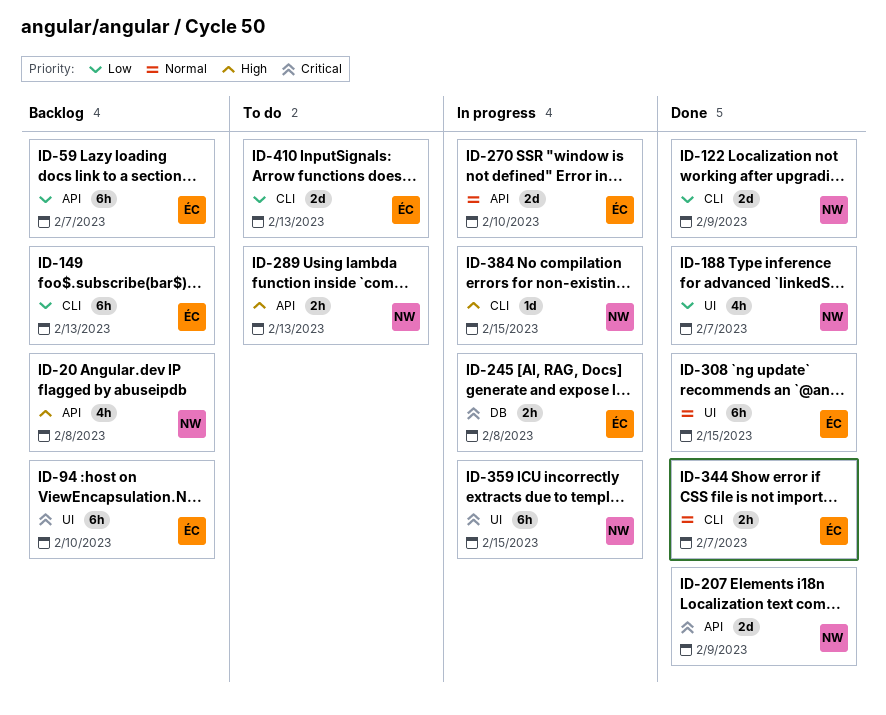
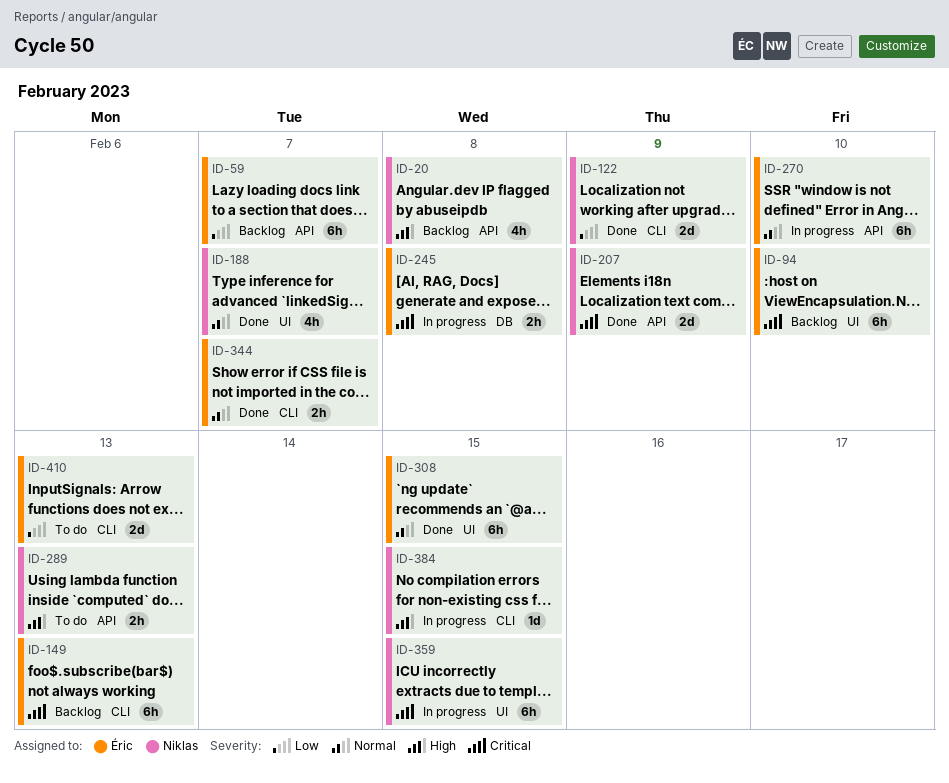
ID-149, priority: Low -> Critical
ID-188, priority: Low -> Normal
ID-270, estimate: 2d -> 6h

